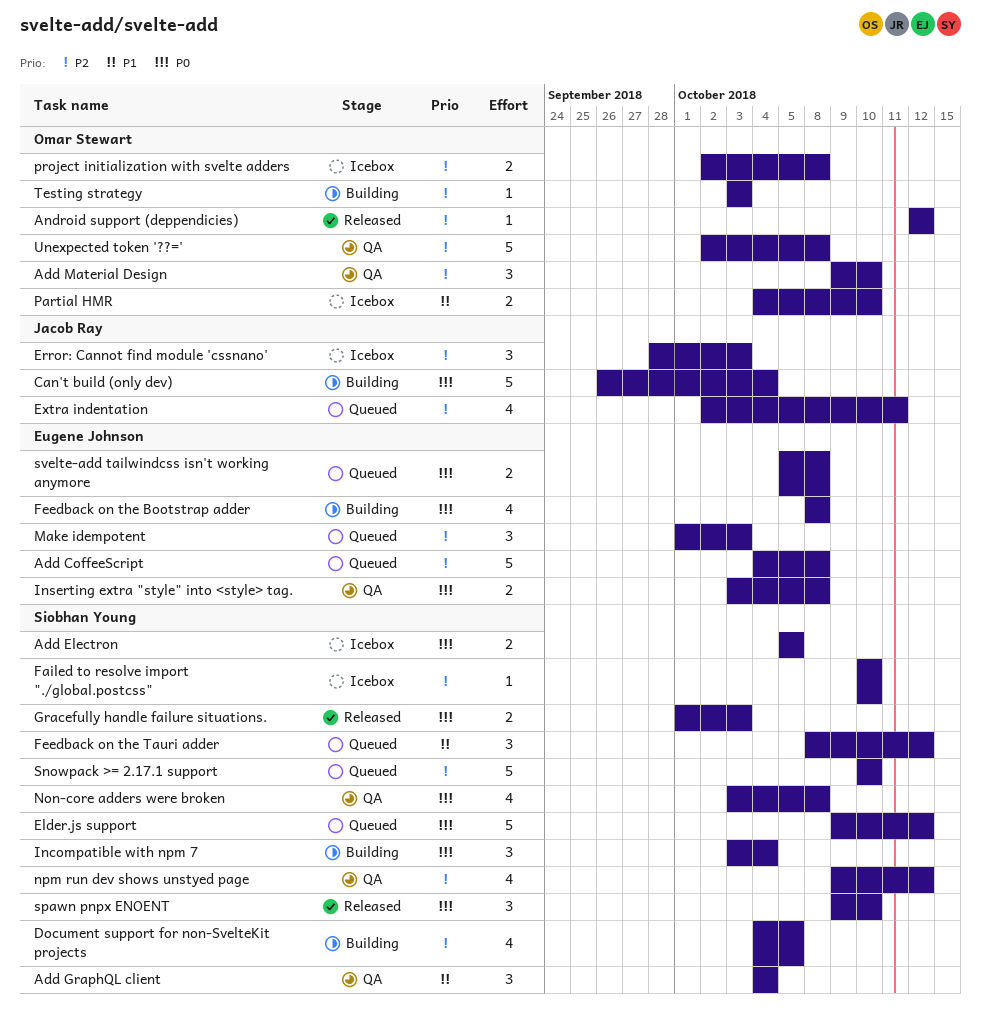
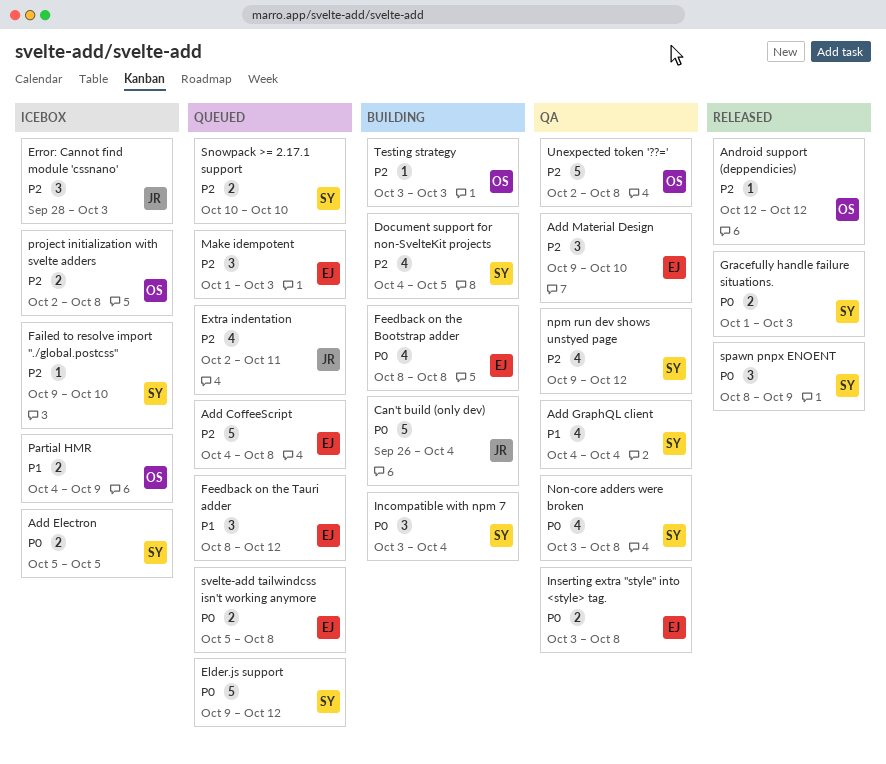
Add GraphQL client, estimate: 3 -> 4
Add Material Design, owner: Omar Stewart -> Eugene Johnson
Failed to resolve import "./global.postcss", start: Oct 10 -> Oct 9
Feedback on the Tauri adder, owner: Siobhan Young -> Eugene Johnson
Partial HMR, due: Oct 10 -> Oct 9
Snowpack >= 2.17.1 support, estimate: 5 -> 2
spawn pnpx ENOENT, start: Oct 9 -> Oct 8
spawn pnpx ENOENT, due: Oct 10 -> Oct 9

